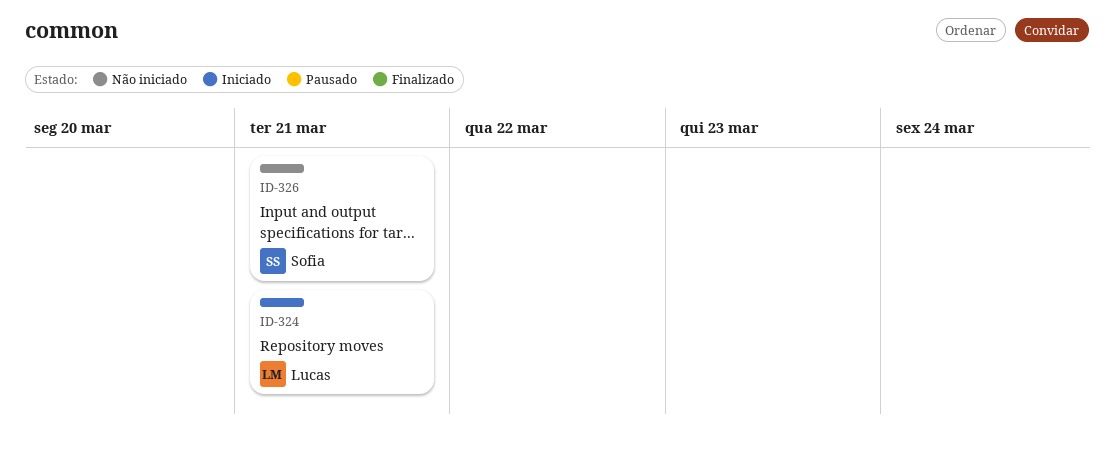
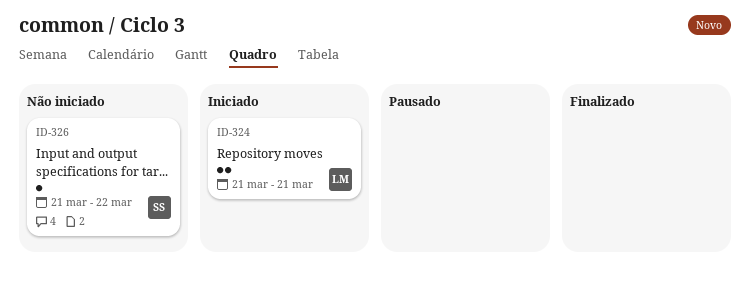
ID-326, due: Mar 21 -> Mar 22

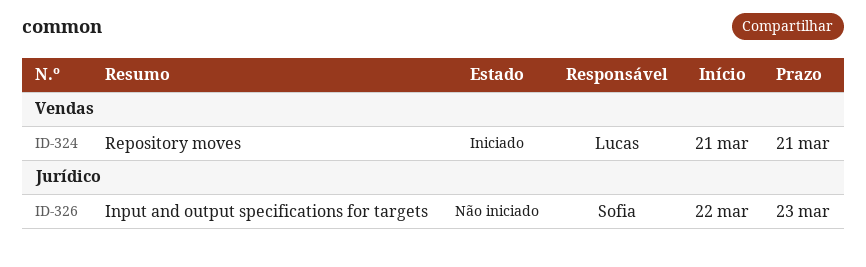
ID-326, start: Mar 21 -> Mar 22
ID-326, due: Mar 22 -> Mar 23

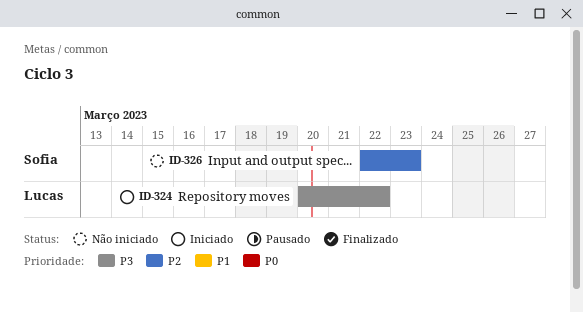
ID-324, start: Mar 21 -> Mar 20
ID-324, due: Mar 21 -> Mar 22

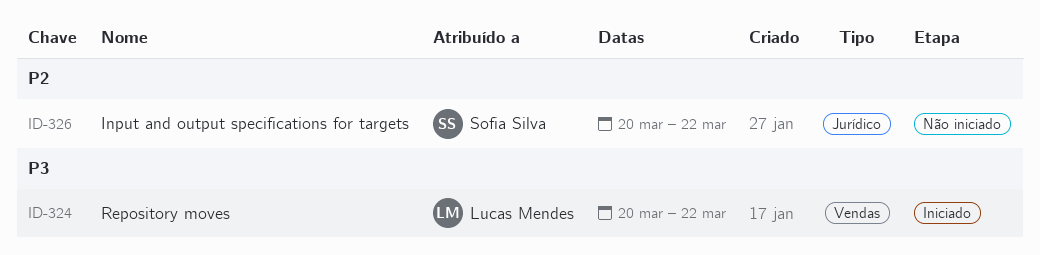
ID-326, start: Mar 22 -> Mar 20
ID-326, due: Mar 23 -> Mar 22

